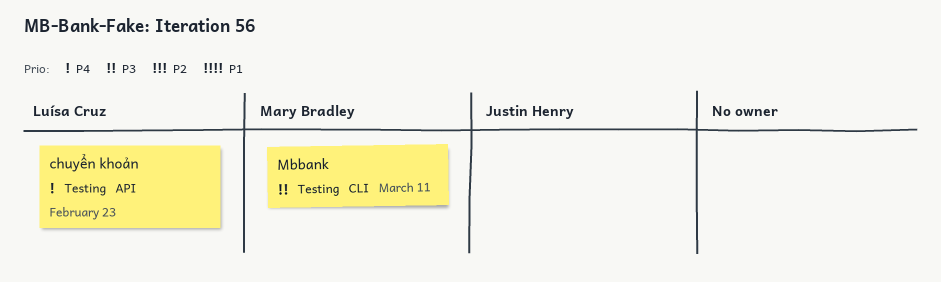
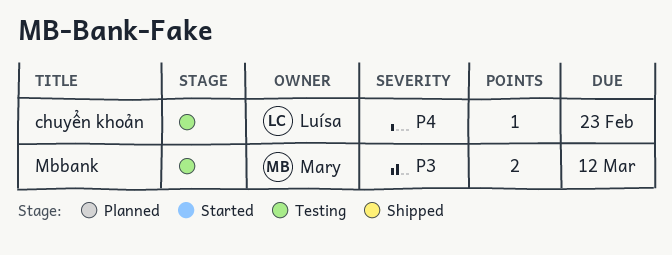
Mbbank, due: Mar 11 -> Mar 12

